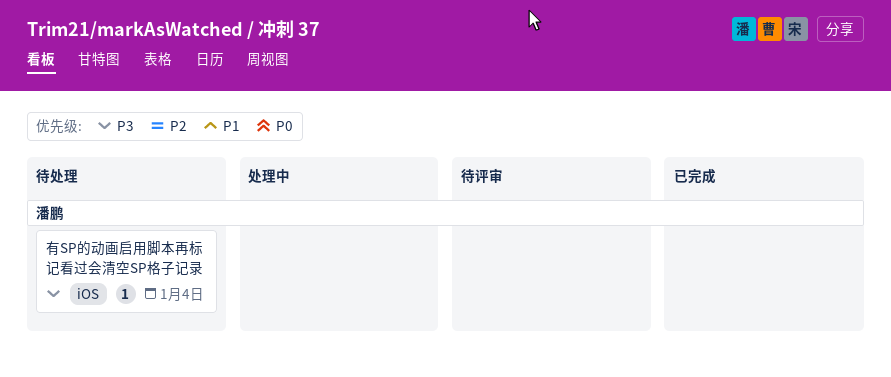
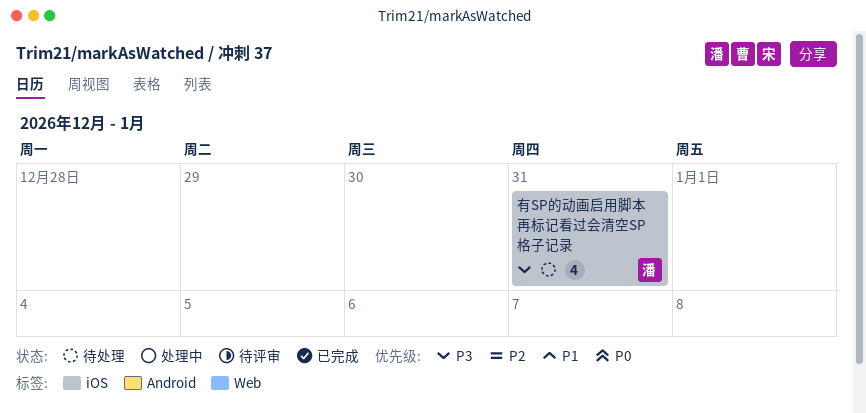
有SP的动画启用脚本再标记看过会清空SP格子记录, estimate: 1 -> 4
有SP的动画启用脚本再标记看过会清空SP格子记录, due: Jan 4 -> Dec 31

